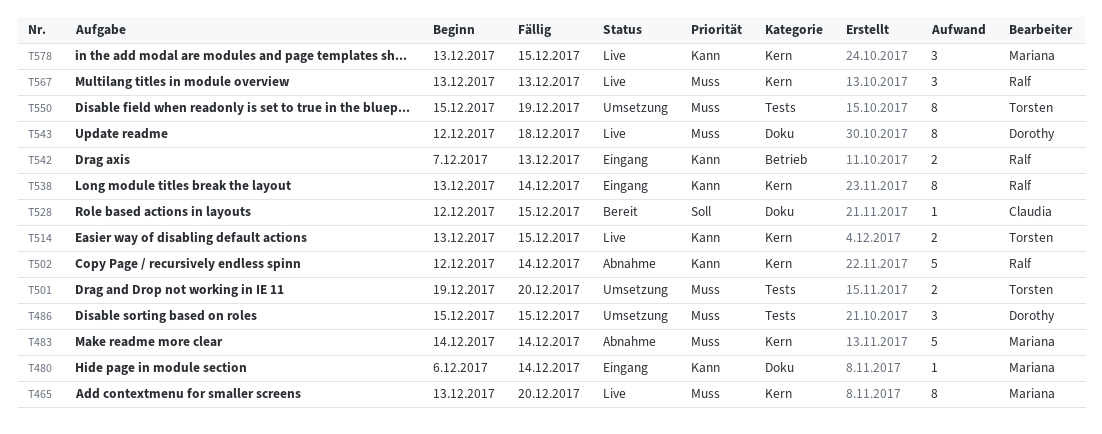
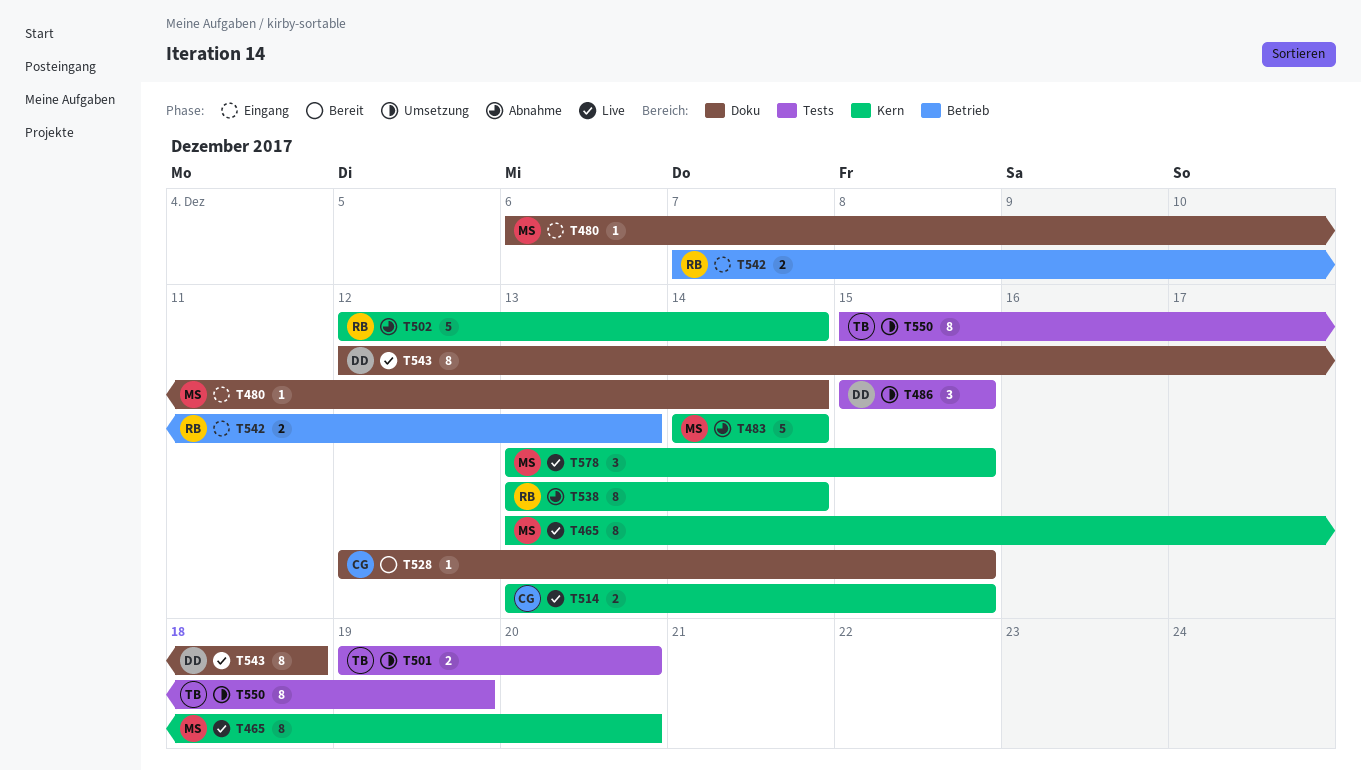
T514, owner: Torsten -> Claudia
T538, status: Eingang -> Abnahme
T567: present -> none

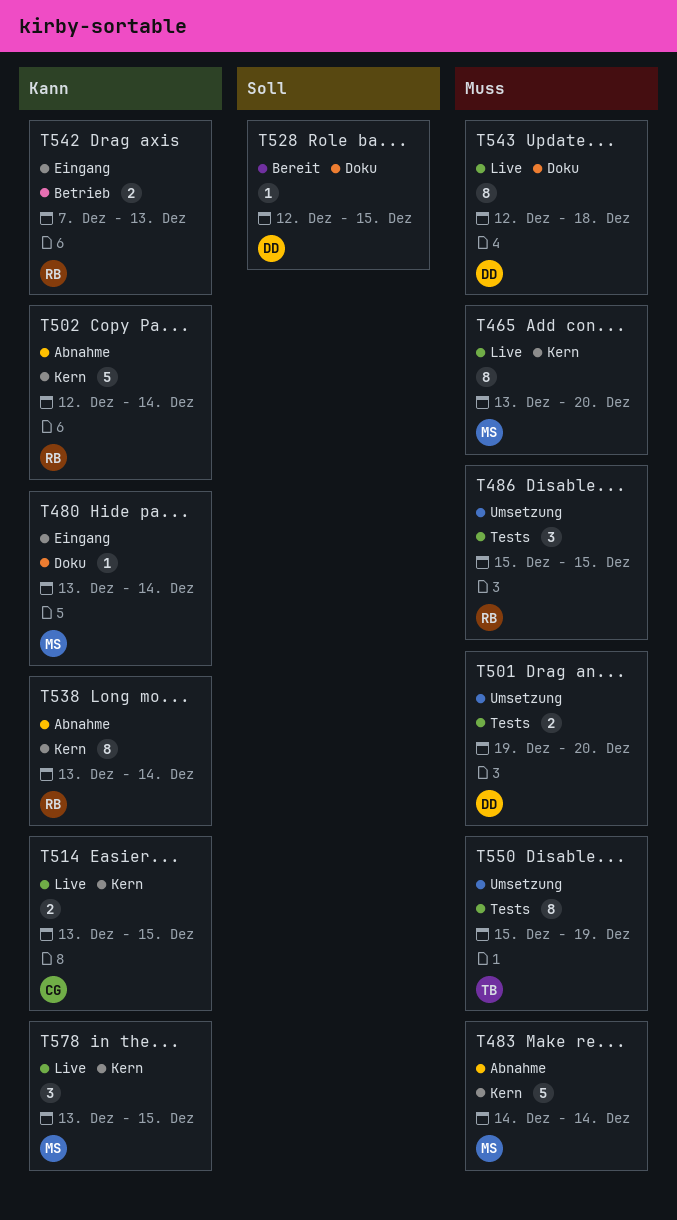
T480, start: Dec 6 -> Dec 13
T486, owner: DD -> RB
T501, owner: TB -> DD
T528, owner: CG -> DD

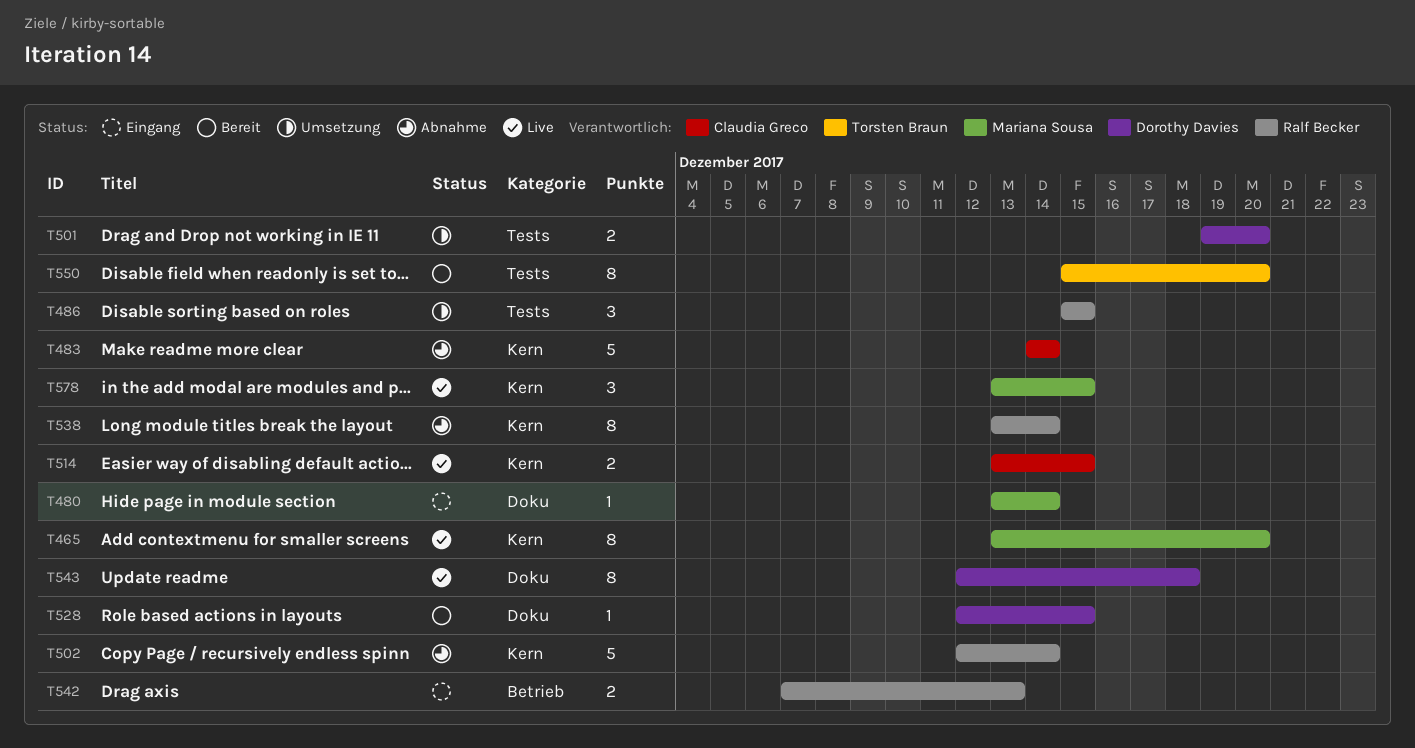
T483, owner: Mariana Sousa -> Claudia Greco
T550, status: Umsetzung -> Bereit
T550, due: Dec 19 -> Dec 20

